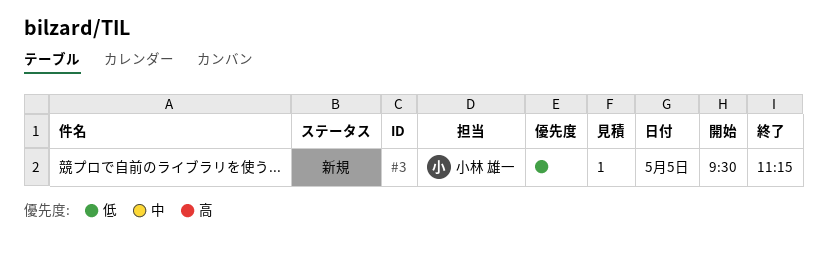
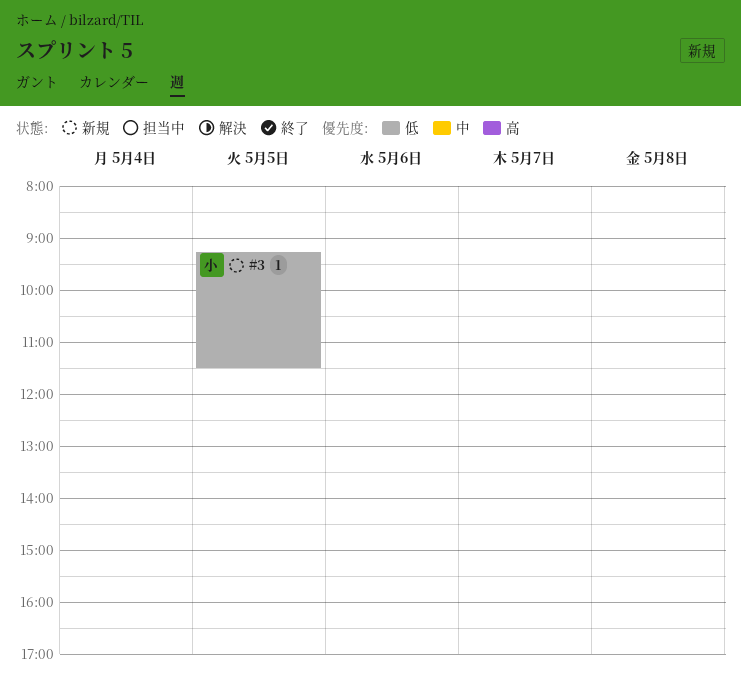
#3, begins: 09:30 -> 09:15
#3, ends: 11:15 -> 11:30

